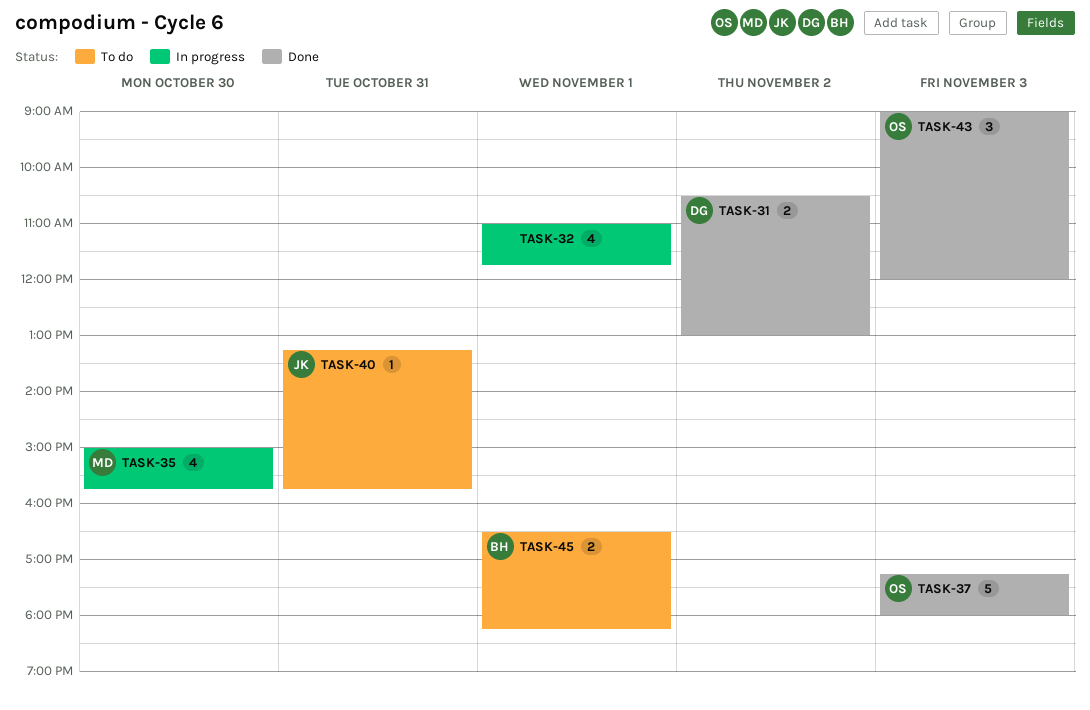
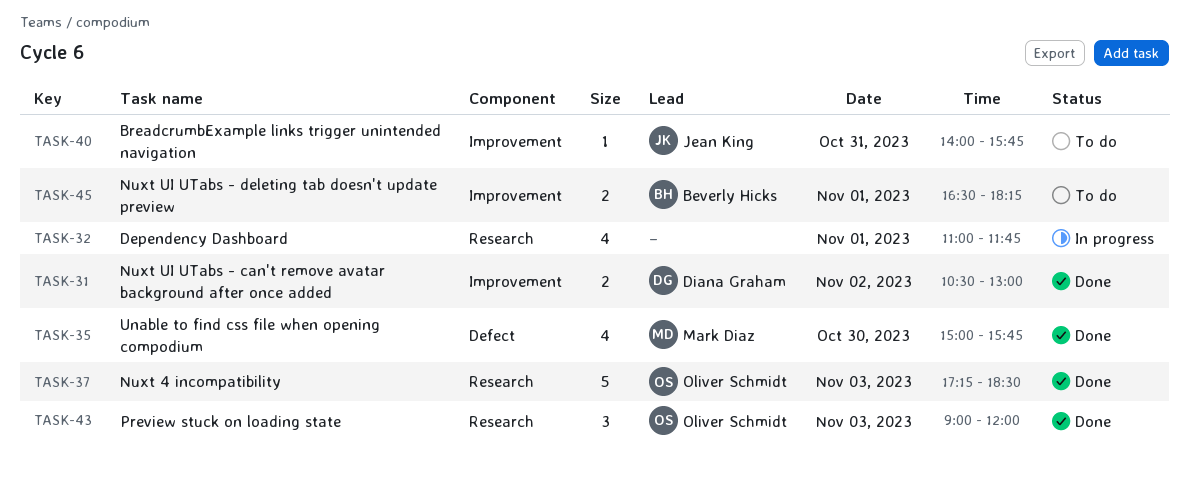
TASK-35, status: In progress -> Done
TASK-37, ends: 18:00 -> 18:30
TASK-40, begins: 13:15 -> 14:00

